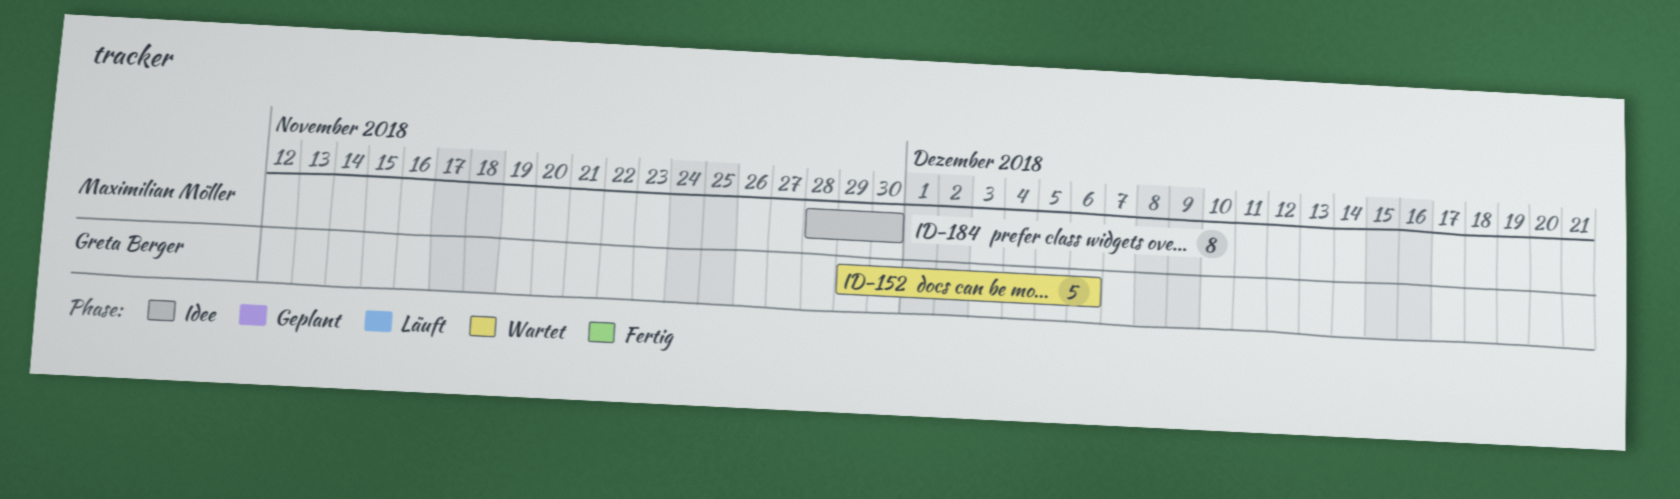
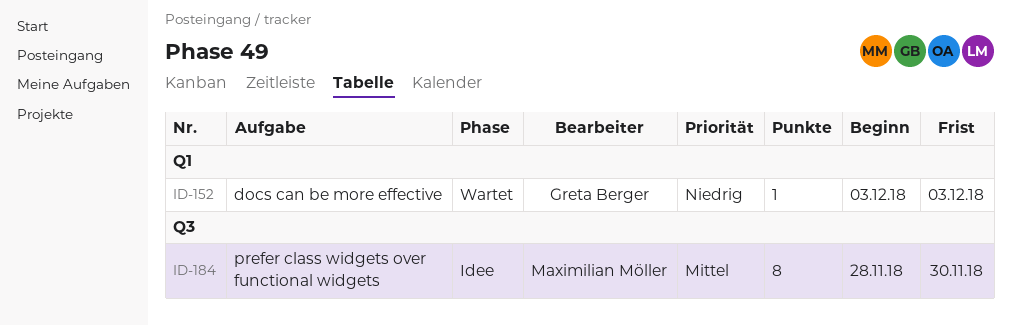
ID-152, estimate: 5 -> 1
ID-152, start: Nov 29 -> Dec 3
ID-152, due: Dec 6 -> Dec 3

